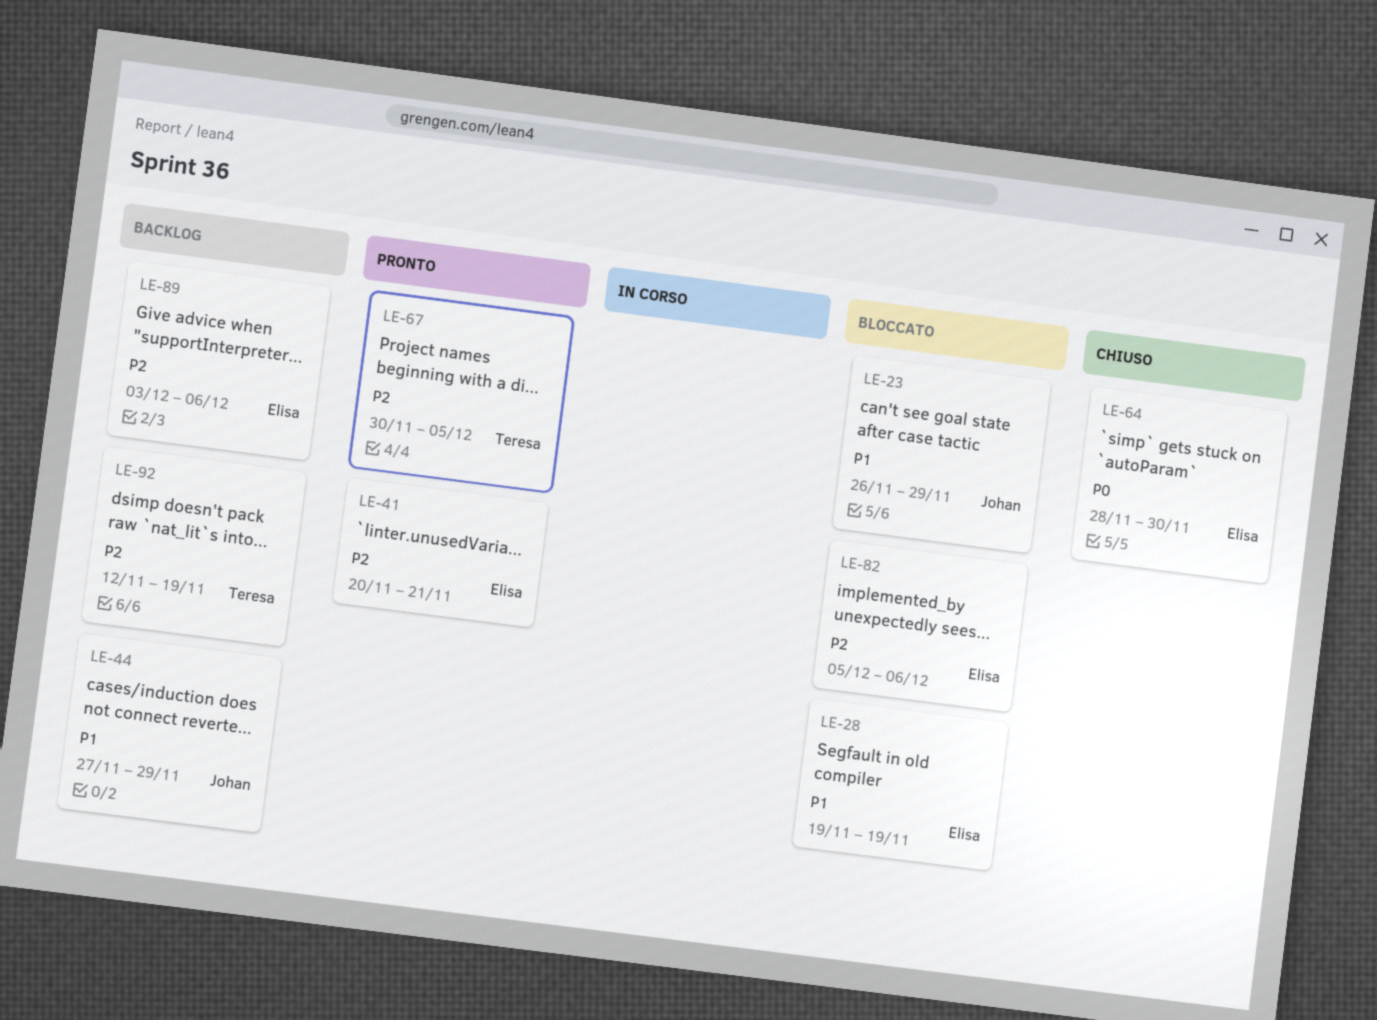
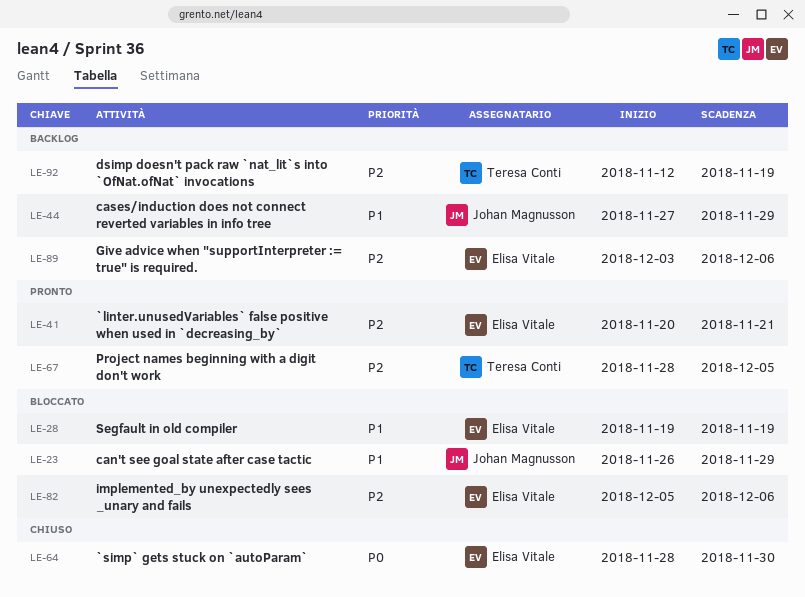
LE-67, start: Nov 30 -> Nov 28

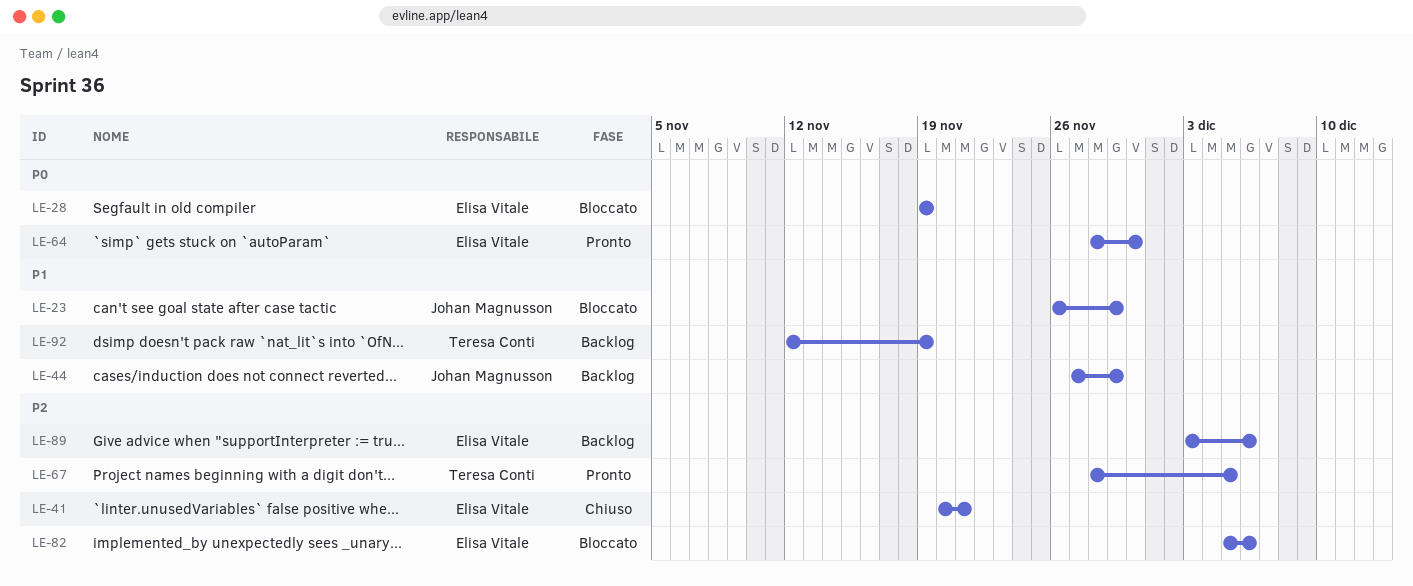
LE-28, priority: P1 -> P0
LE-41, status: Pronto -> Chiuso
LE-64, status: Chiuso -> Pronto
LE-92, priority: P2 -> P1

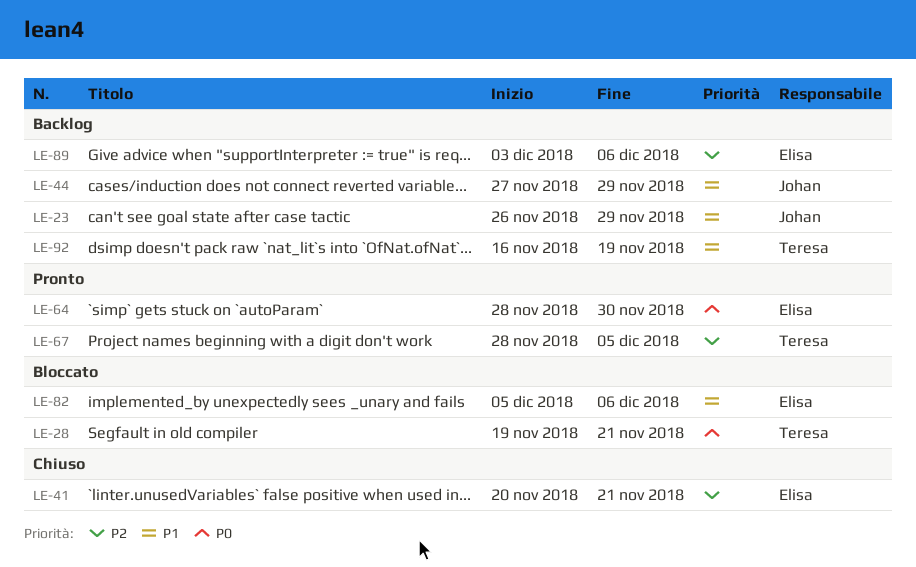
LE-23, status: Bloccato -> Backlog
LE-28, owner: Elisa Vitale -> Teresa Conti
LE-28, due: Nov 19 -> Nov 21
LE-82, priority: P2 -> P1
LE-92, start: Nov 12 -> Nov 16

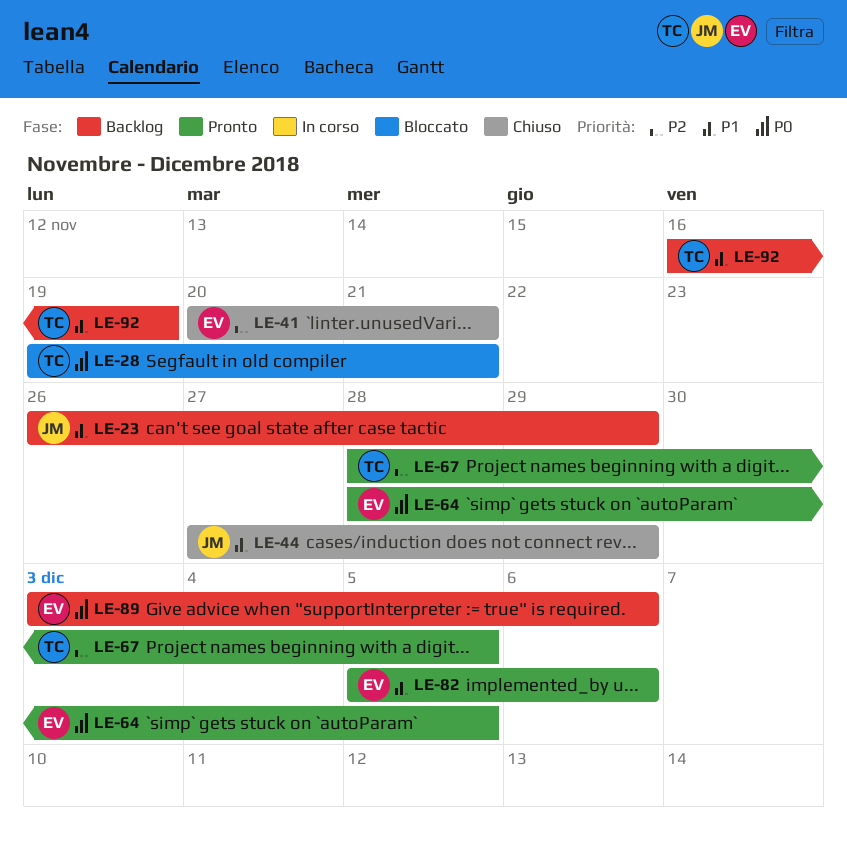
LE-44, status: Backlog -> Chiuso
LE-64, due: Nov 30 -> Dec 5
LE-82, status: Bloccato -> Pronto
LE-89, priority: P2 -> P0

